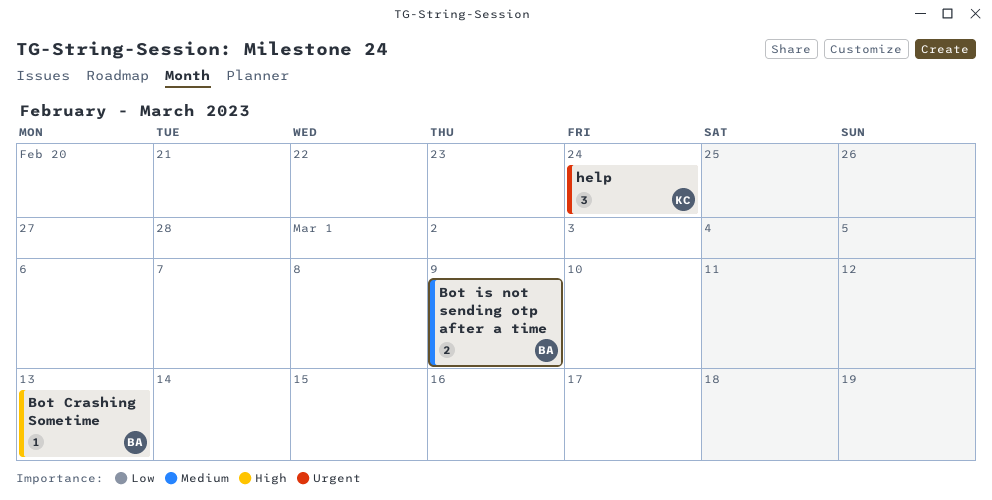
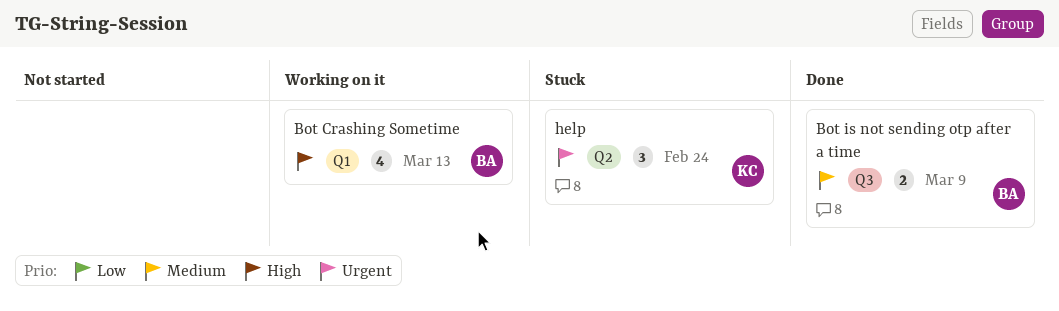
Bot Crashing Sometime, estimate: 1 -> 4

